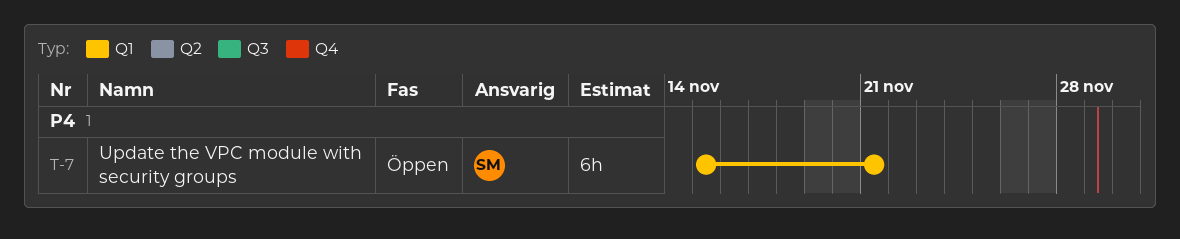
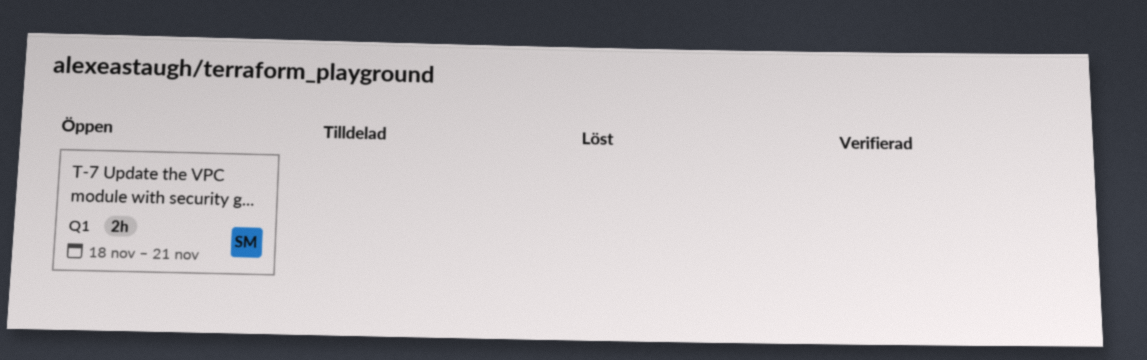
T-7, estimate: 6h -> 2h
T-7, start: Nov 15 -> Nov 18

